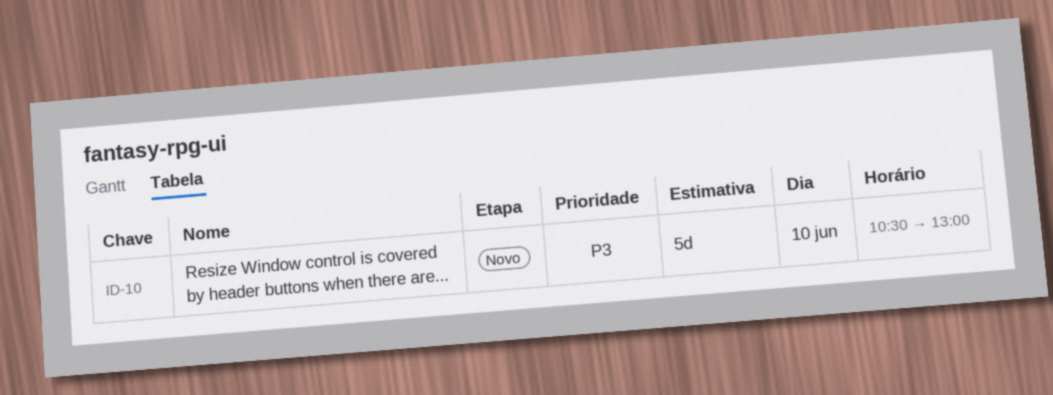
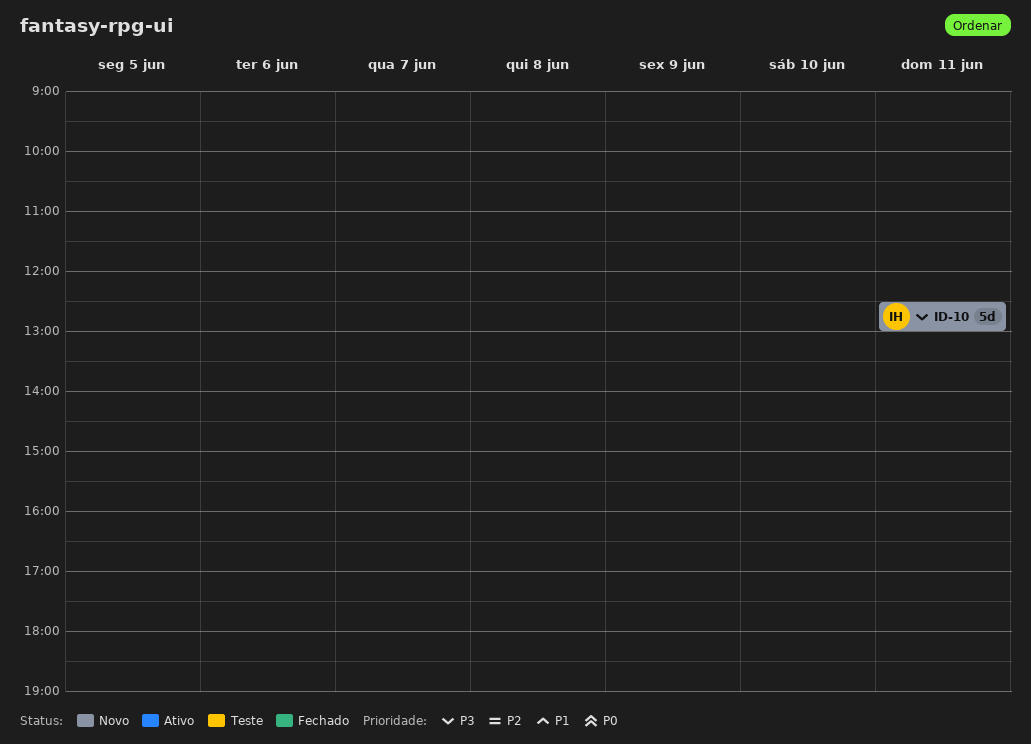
ID-10, day: Jun 10 -> Jun 11
ID-10, begins: 10:30 -> 12:30

